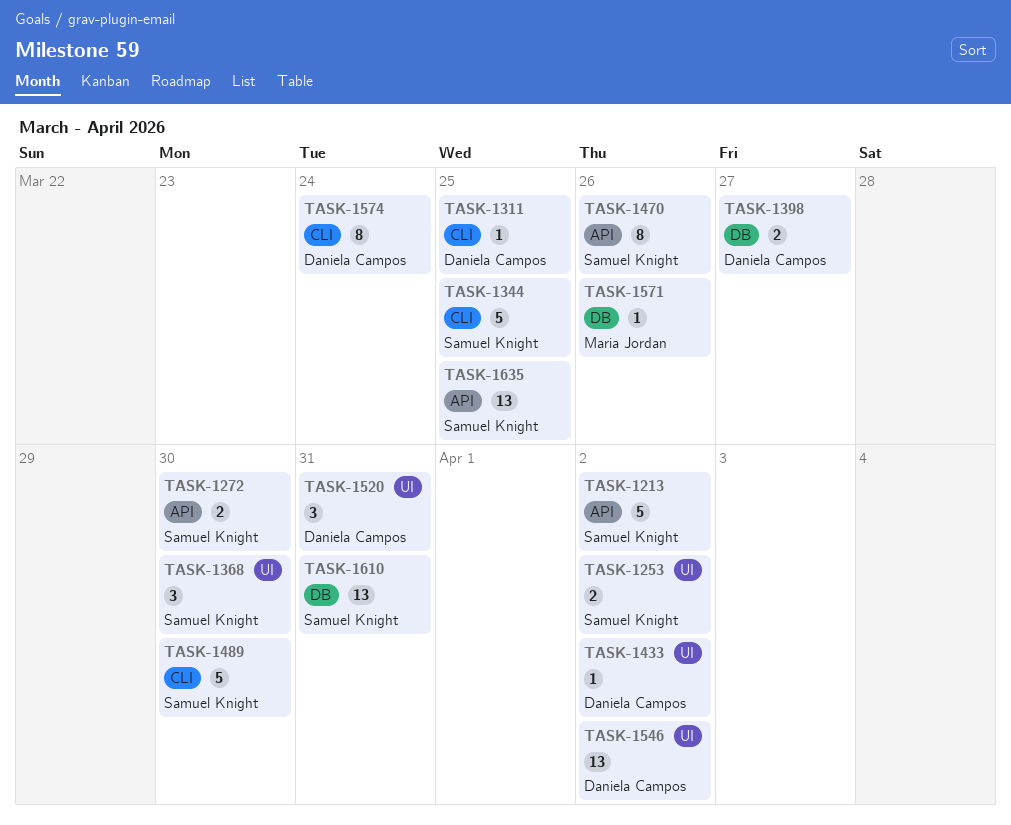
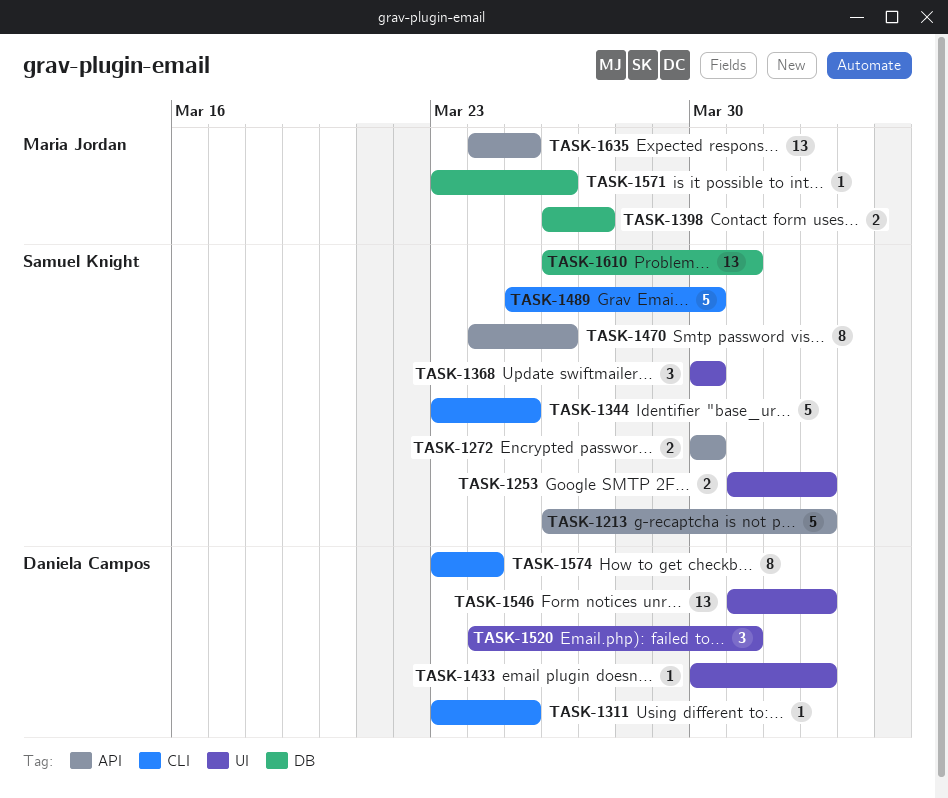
TASK-1398, owner: Daniela Campos -> Maria Jordan
TASK-1635, owner: Samuel Knight -> Maria Jordan

